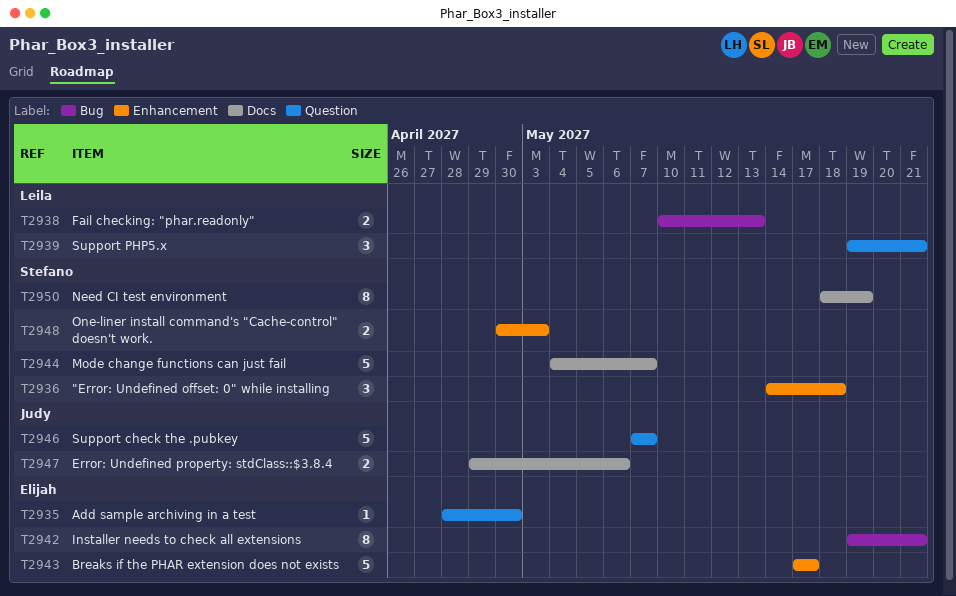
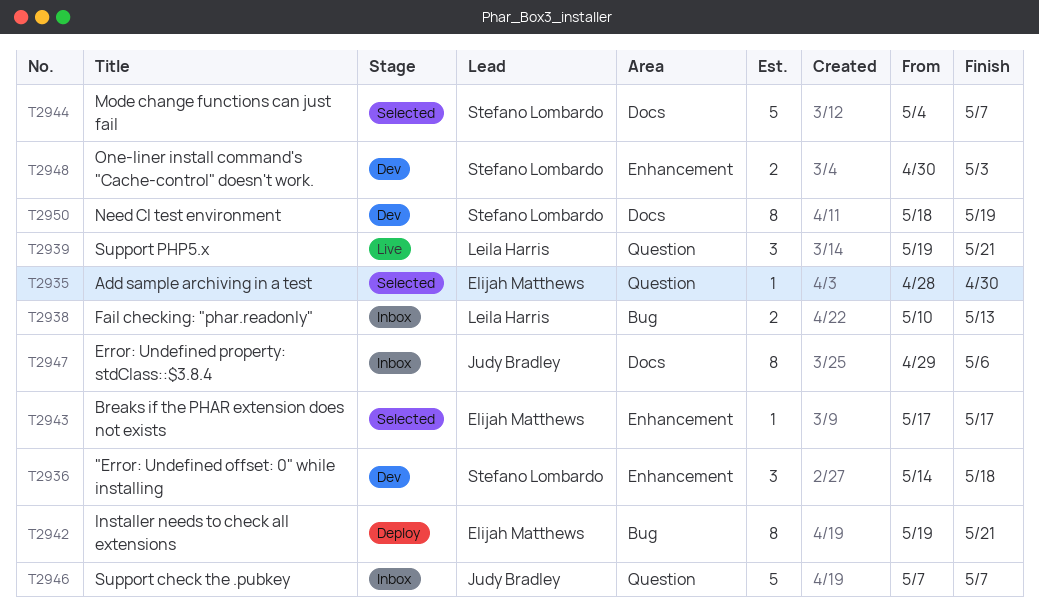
T2943, estimate: 5 -> 1
T2947, estimate: 2 -> 8

